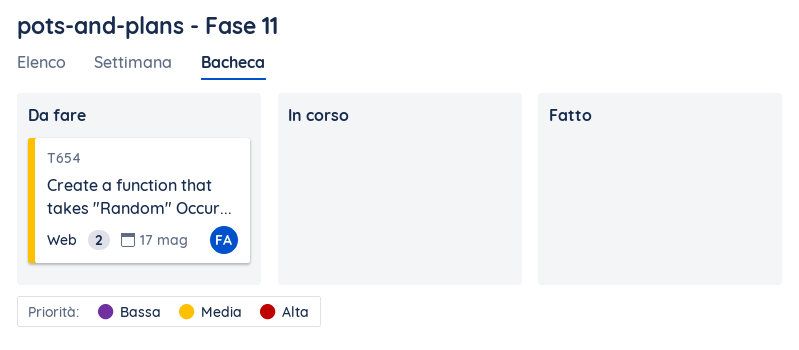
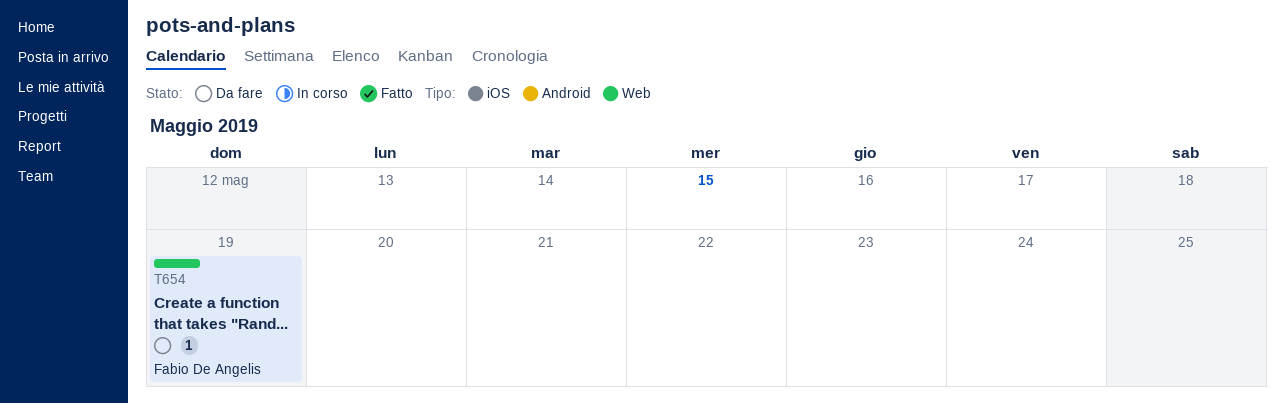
T654, estimate: 2 -> 1
T654, day: May 17 -> May 19

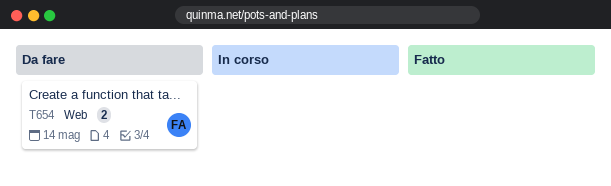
T654, estimate: 1 -> 2
T654, day: May 19 -> May 14

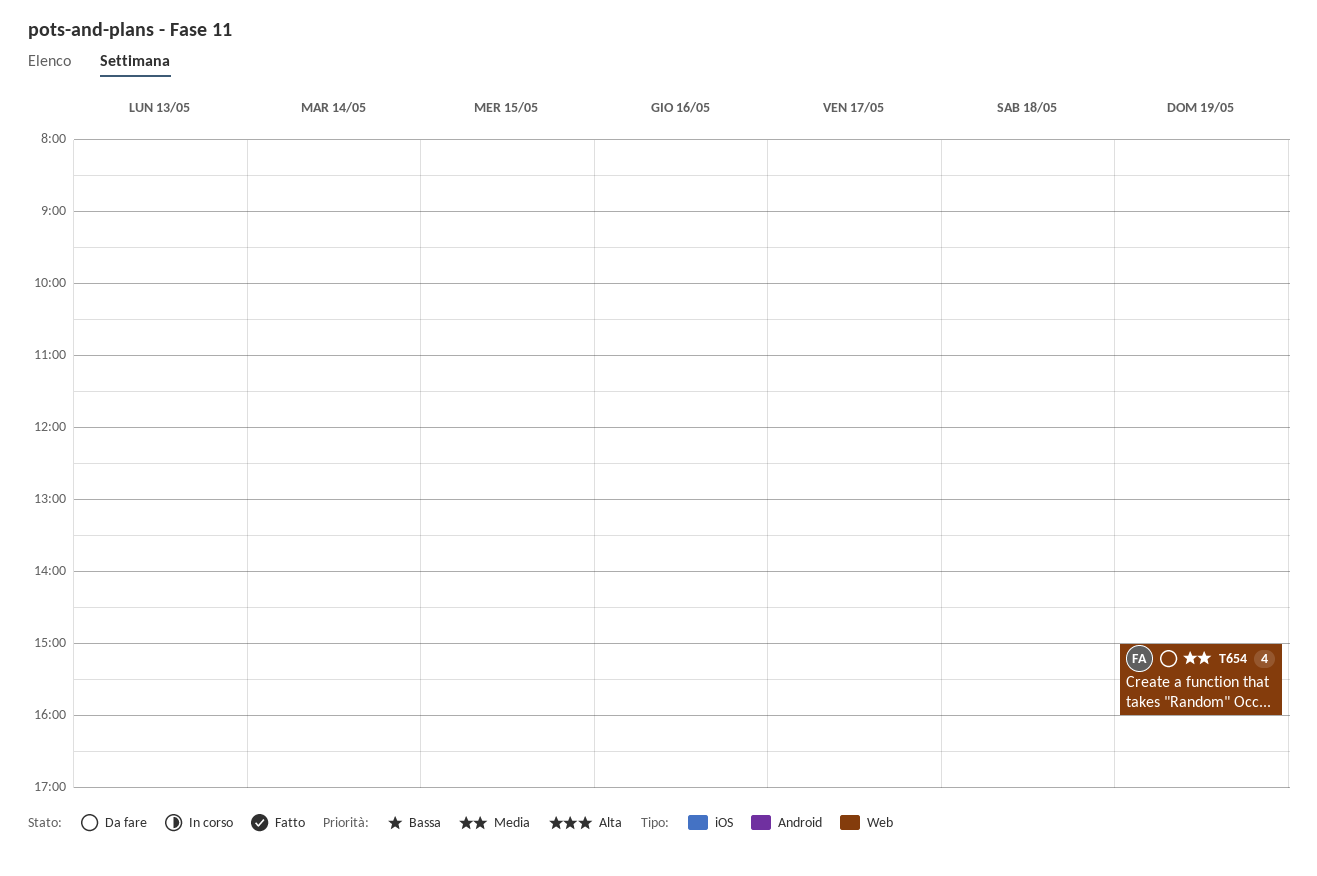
T654, estimate: 2 -> 4
T654, day: May 14 -> May 19

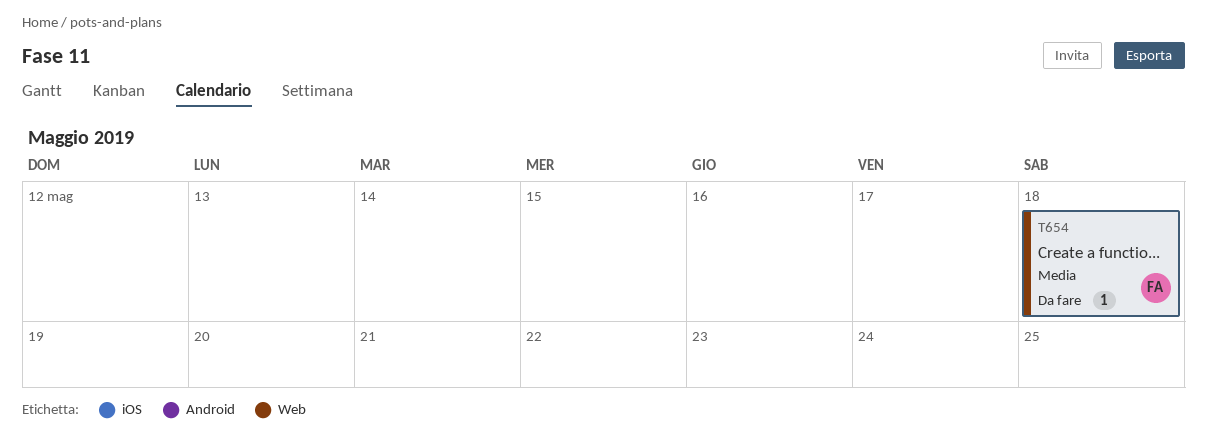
T654, estimate: 4 -> 1
T654, day: May 19 -> May 18

